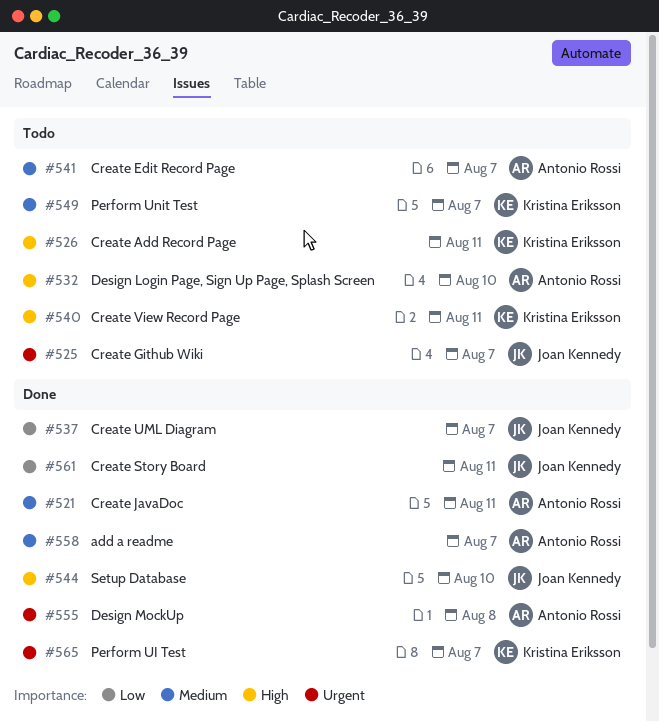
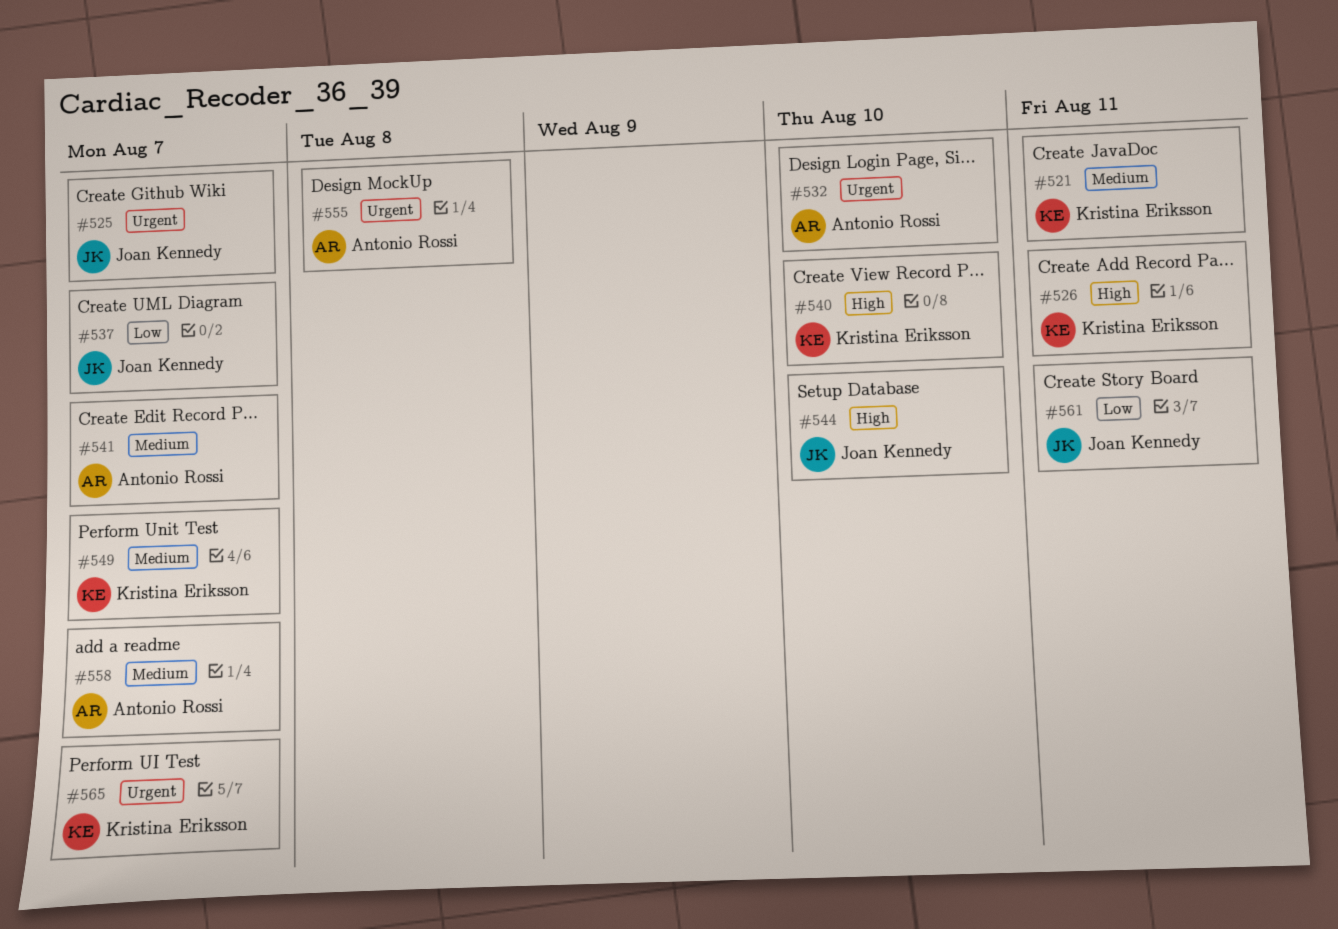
#521, owner: Antonio Rossi -> Kristina Eriksson
#532, priority: High -> Urgent
#540, due: Aug 11 -> Aug 10

